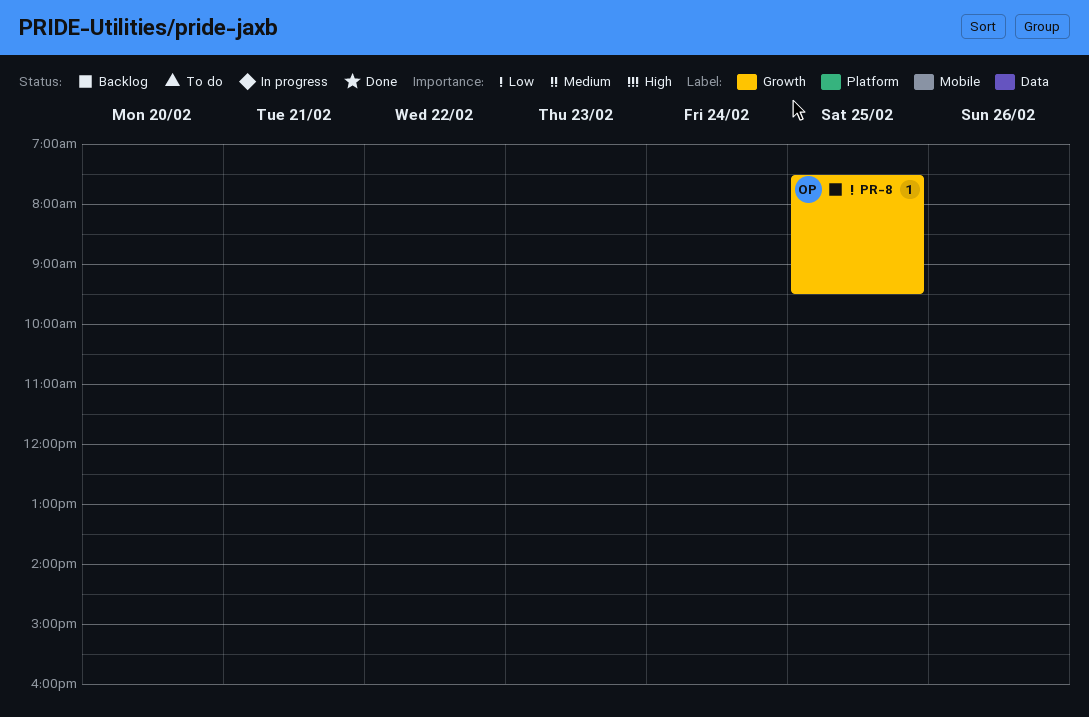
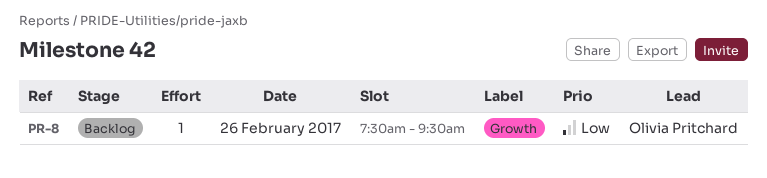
PR-8, day: Feb 25 -> Feb 26

